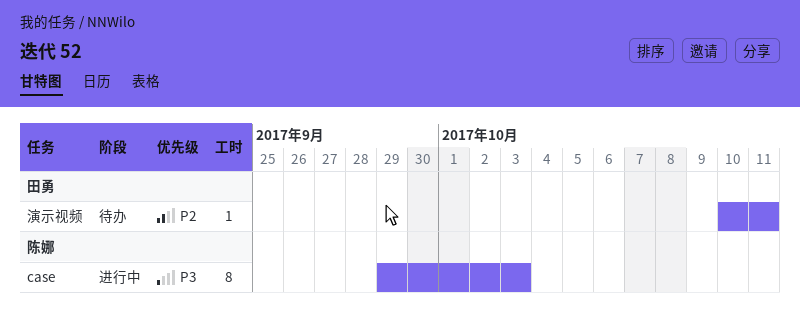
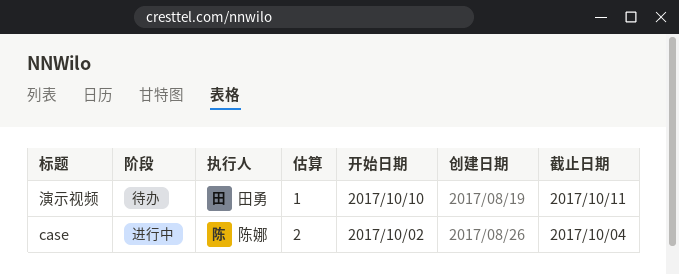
case, estimate: 8 -> 2
case, start: Sep 29 -> Oct 2
case, due: Oct 3 -> Oct 4

